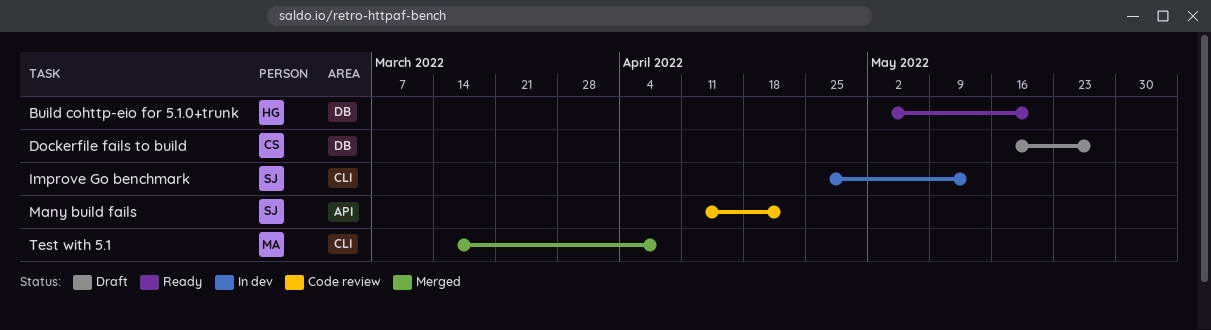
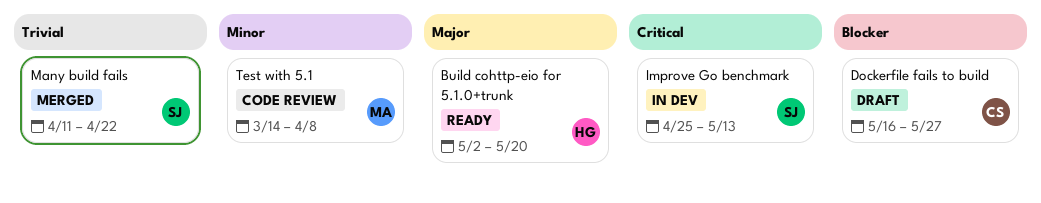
Many build fails, status: Code review -> Merged
Test with 5.1, status: Merged -> Code review

